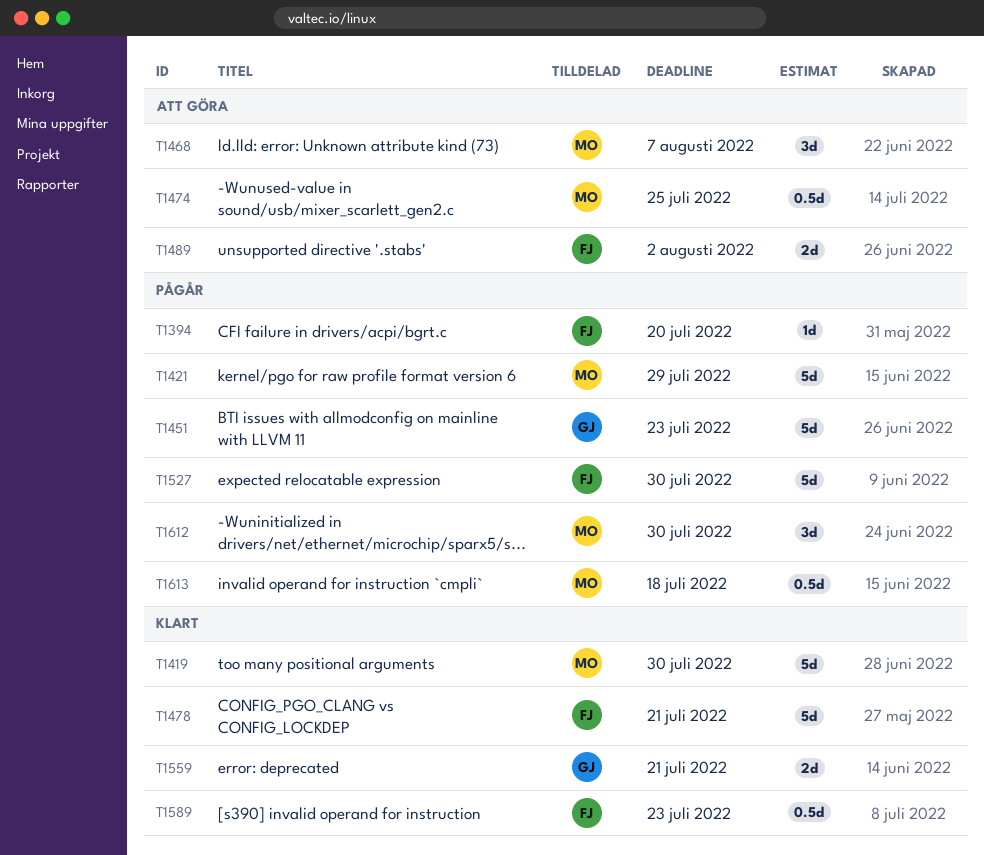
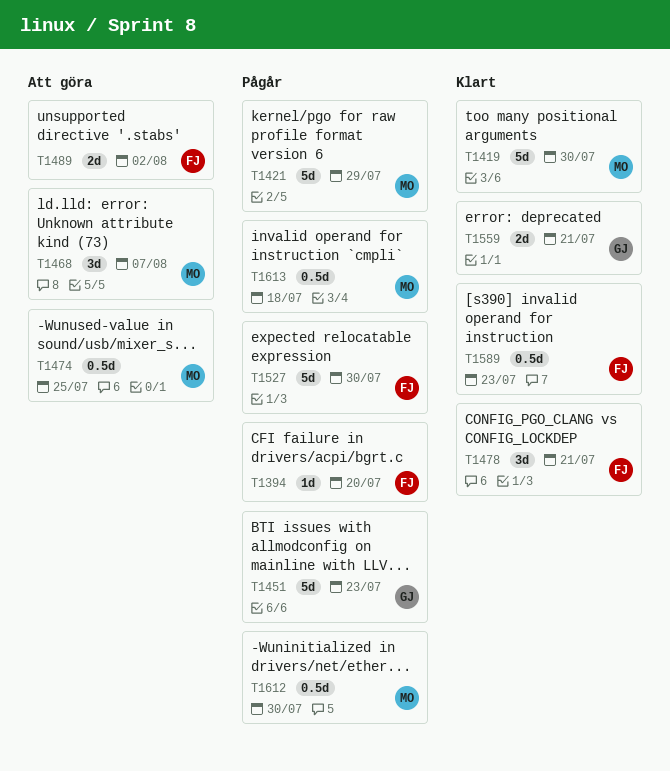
T1478, estimate: 5d -> 3d
T1612, estimate: 3d -> 0.5d

